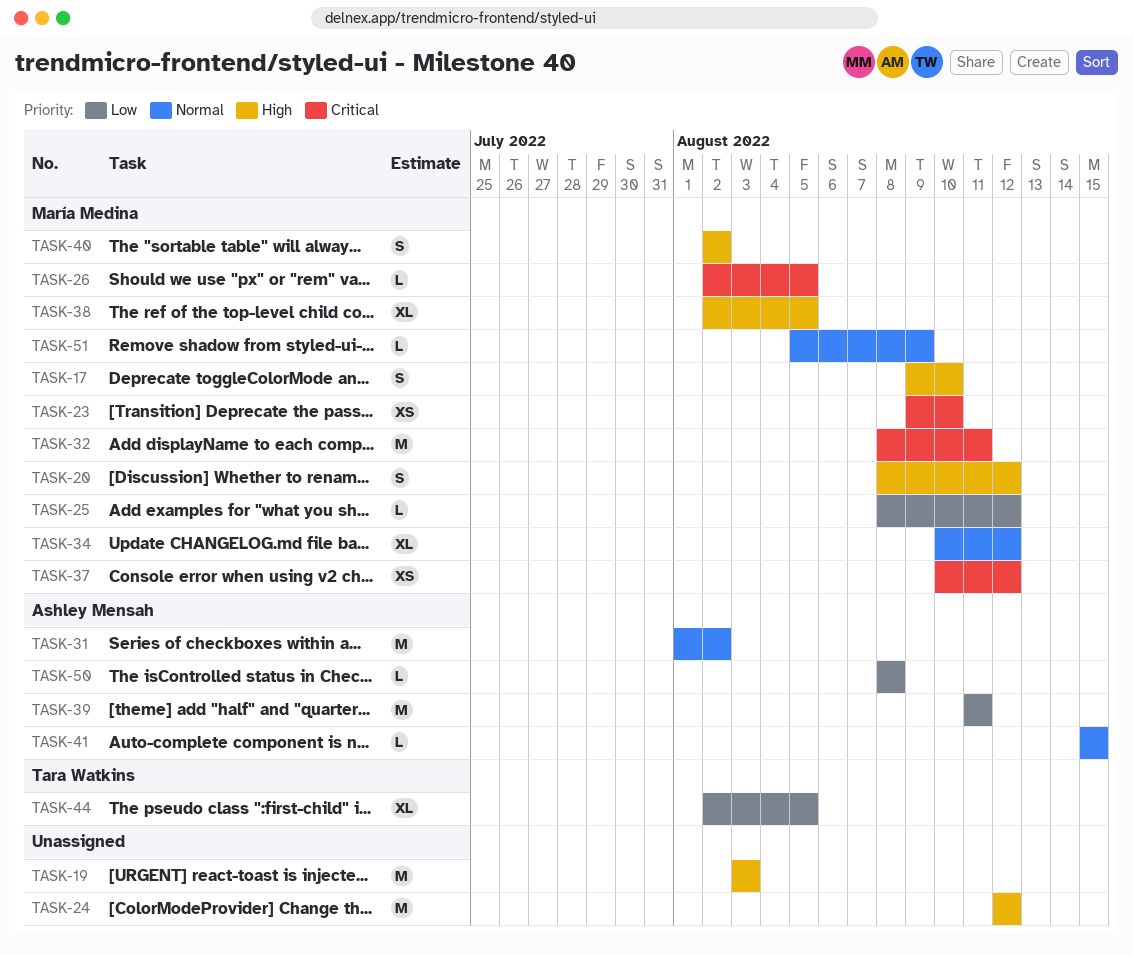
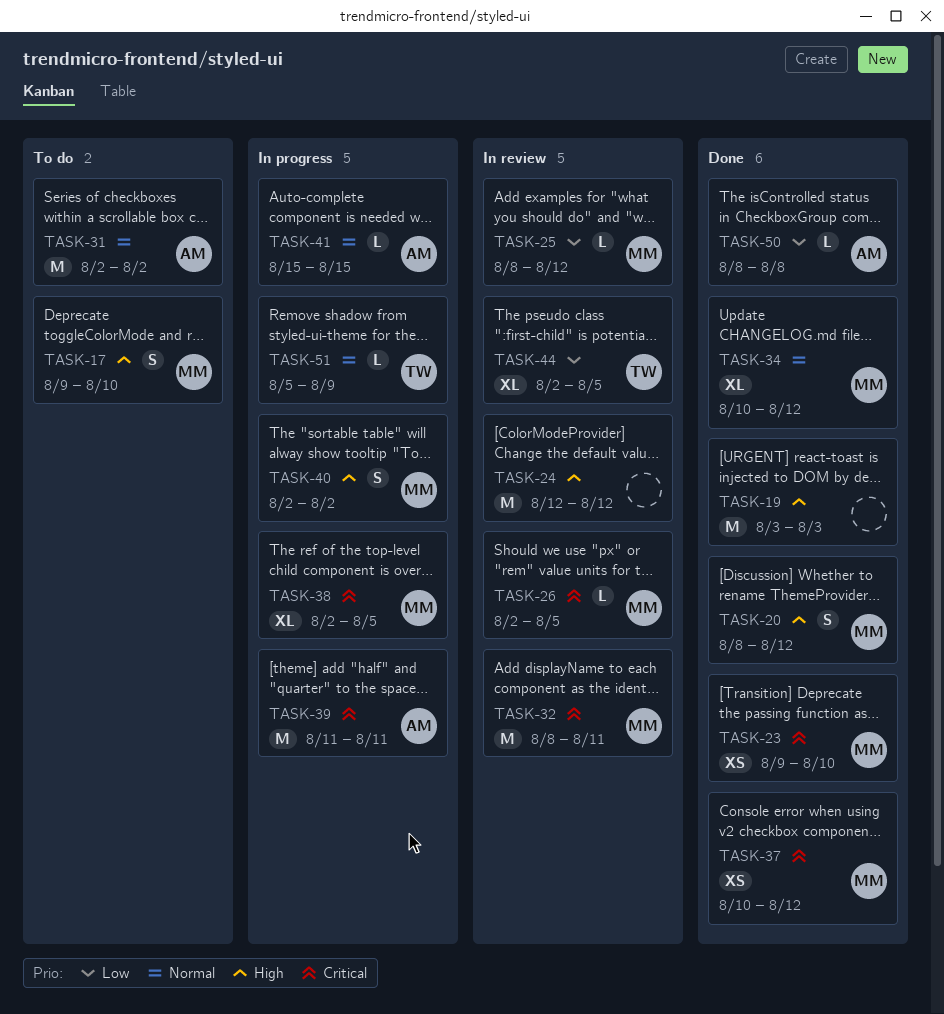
TASK-31, start: Aug 1 -> Aug 2
TASK-38, priority: High -> Critical
TASK-39, priority: Low -> Critical
TASK-51, owner: María Medina -> Tara Watkins

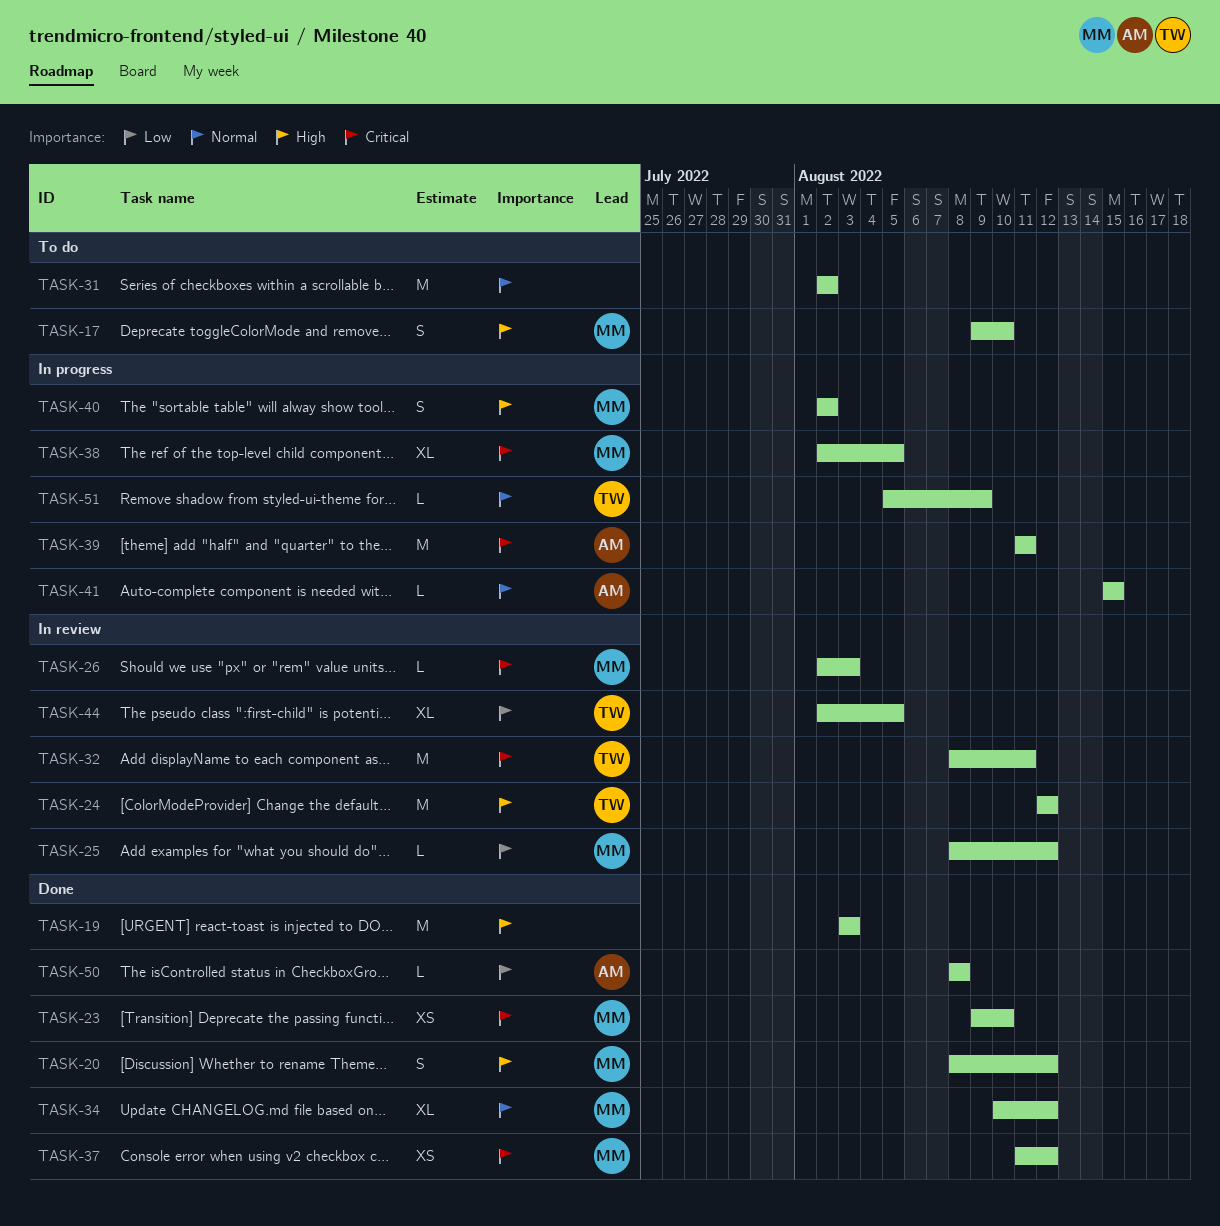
TASK-24, owner: none -> TW
TASK-26, due: Aug 5 -> Aug 3
TASK-31, owner: AM -> none
TASK-32, owner: MM -> TW
TASK-37, start: Aug 10 -> Aug 11

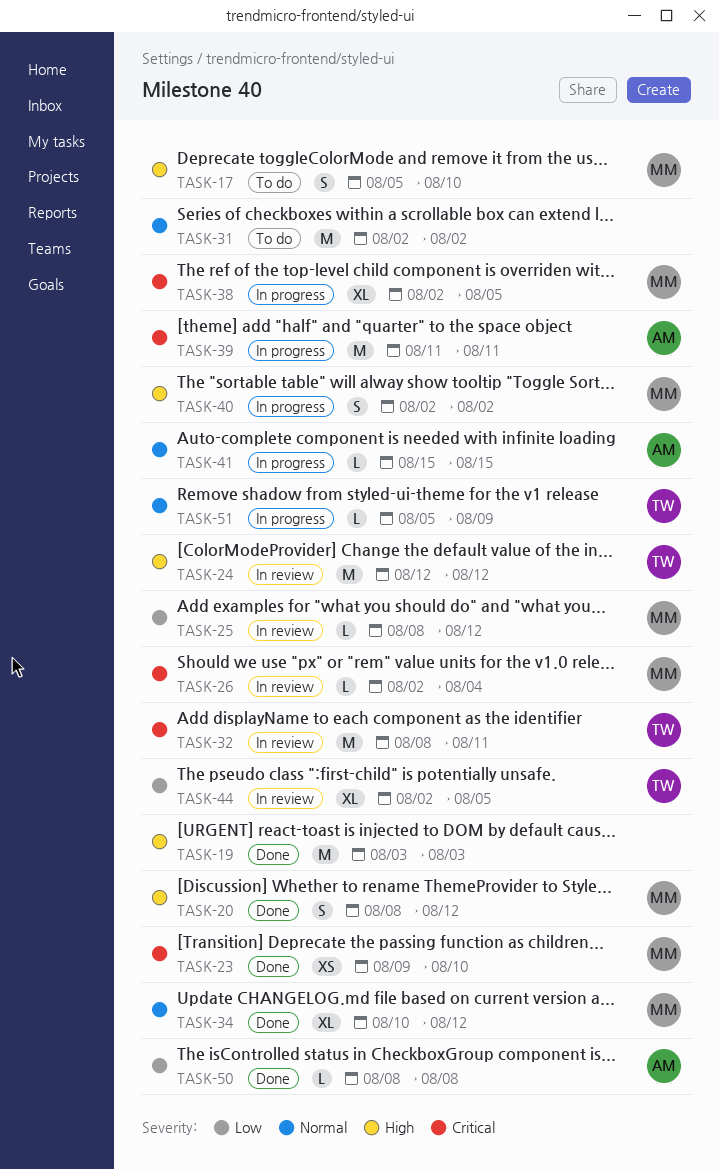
TASK-17, start: Aug 9 -> Aug 5
TASK-26, due: Aug 3 -> Aug 4
TASK-37: present -> none

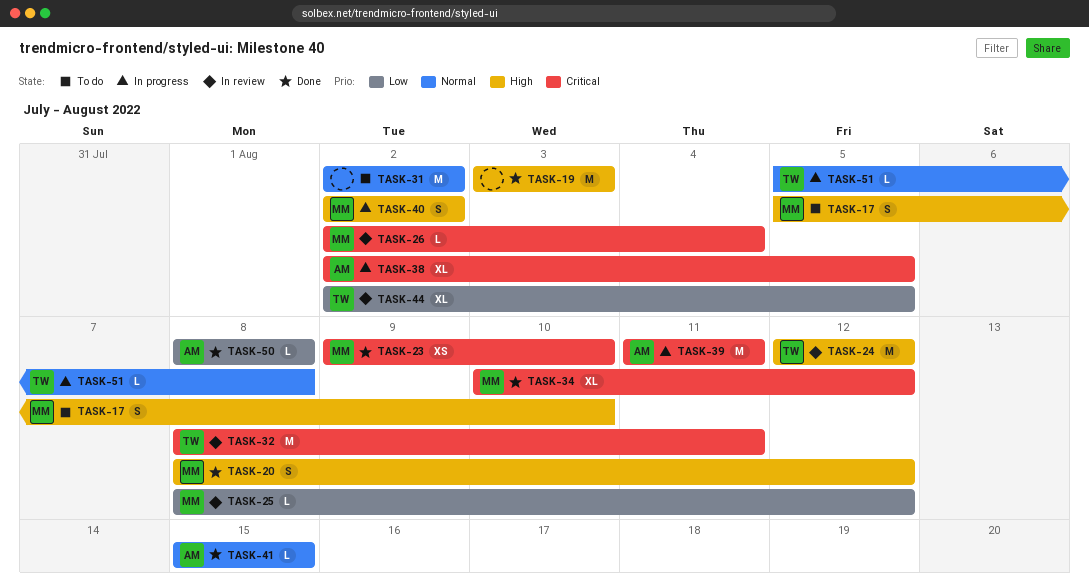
TASK-34, priority: Normal -> Critical
TASK-38, owner: MM -> AM
TASK-41, status: In progress -> Done
TASK-51, due: Aug 9 -> Aug 8

